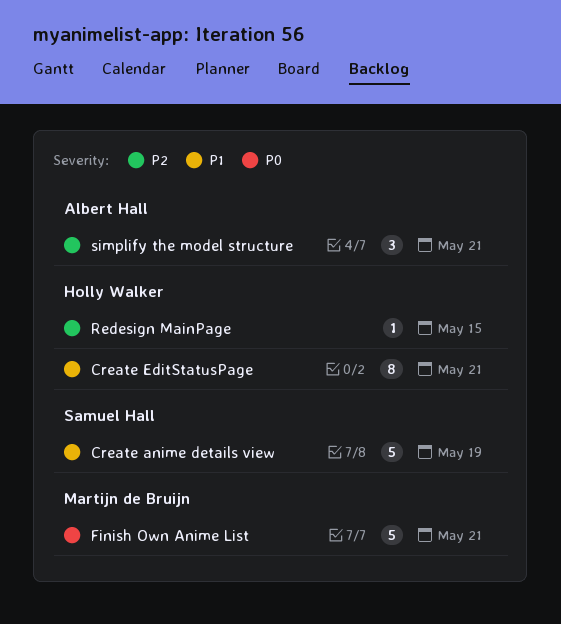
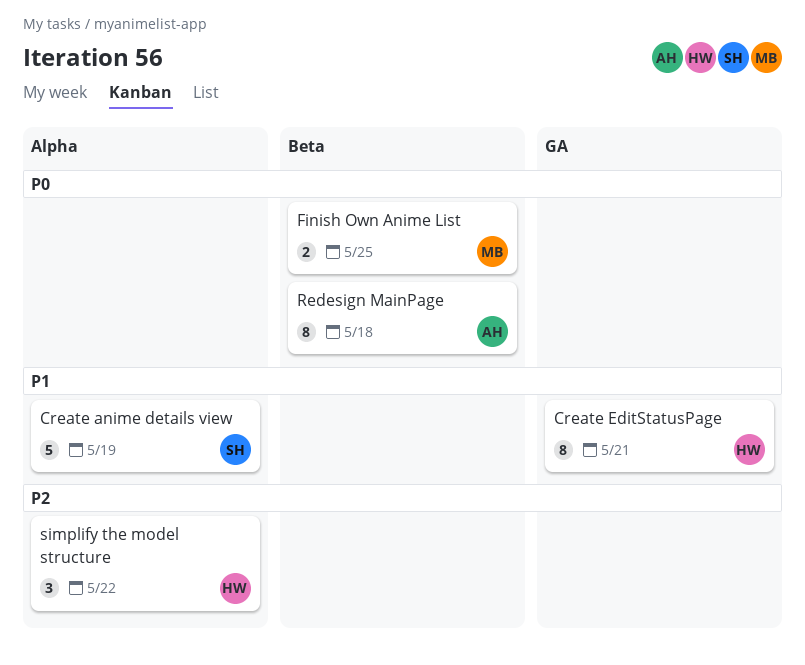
Finish Own Anime List, estimate: 5 -> 2
Finish Own Anime List, due: May 21 -> May 25
Redesign MainPage, owner: Holly Walker -> Albert Hall
Redesign MainPage, priority: P2 -> P0
Redesign MainPage, estimate: 1 -> 8
Redesign MainPage, due: May 15 -> May 18
simplify the model structure, owner: Albert Hall -> Holly Walker
simplify the model structure, due: May 21 -> May 22

